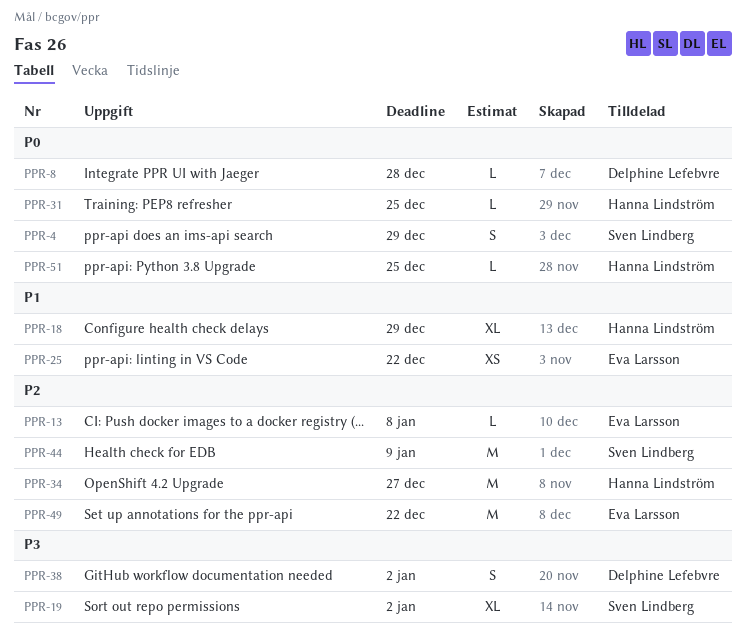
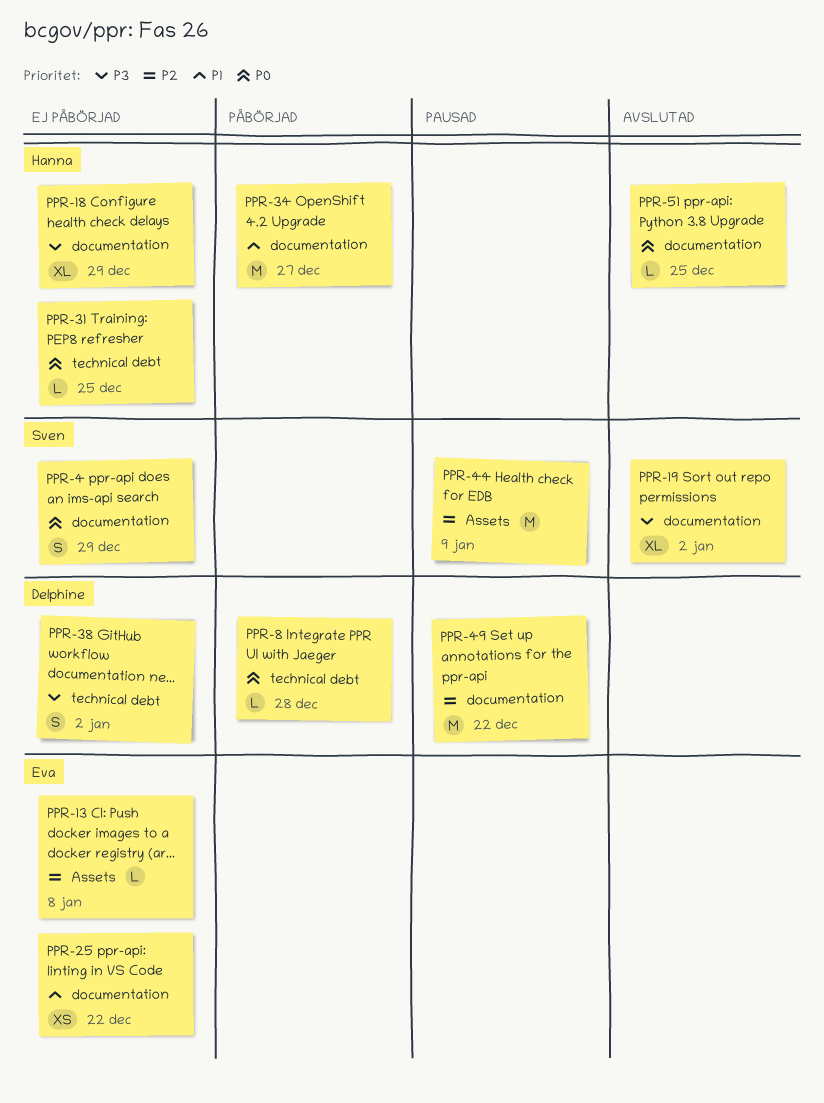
PPR-18, priority: P1 -> P3
PPR-34, priority: P2 -> P1
PPR-49, owner: Eva Larsson -> Delphine Lefebvre

